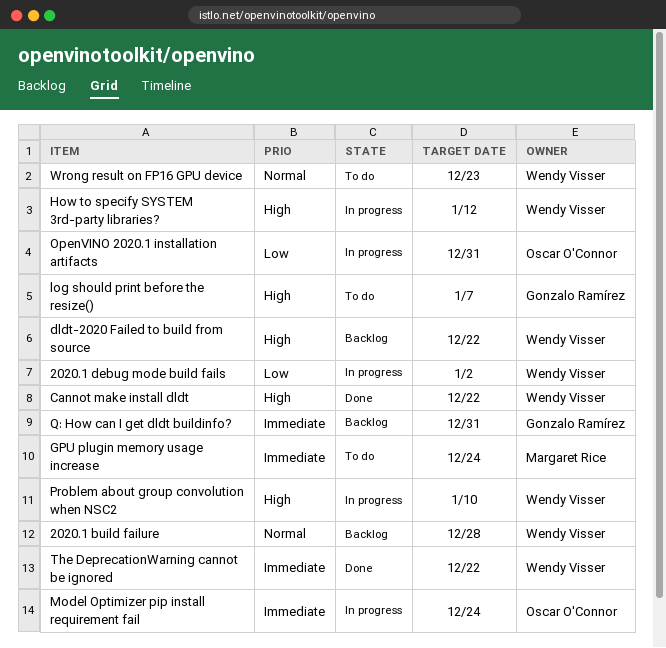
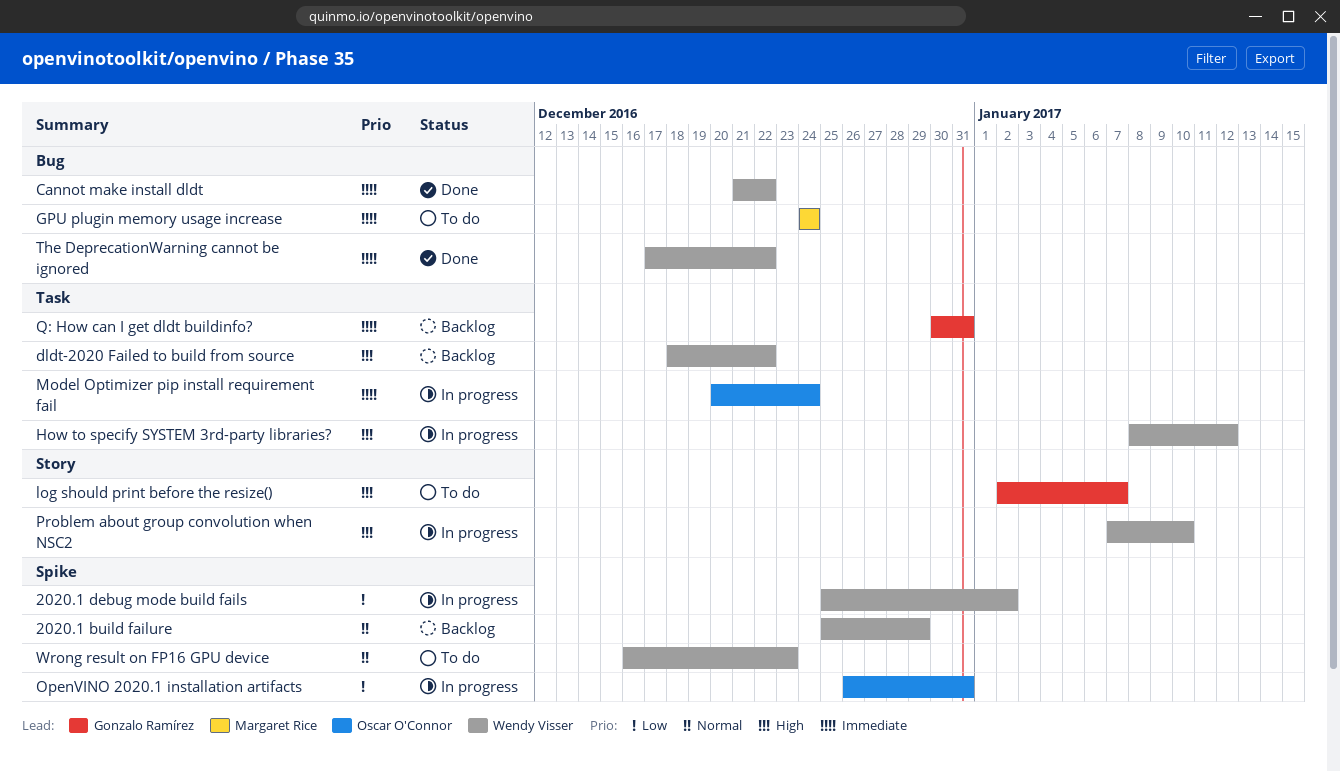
2020.1 build failure, due: Dec 28 -> Dec 29
Cannot make install dldt, priority: High -> Immediate

